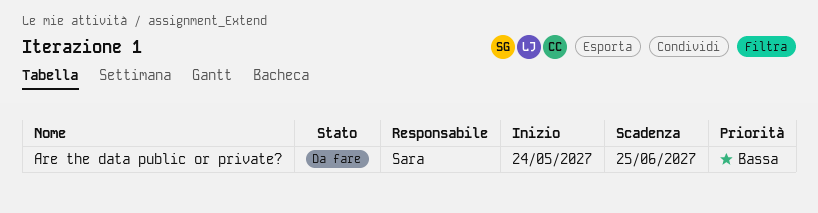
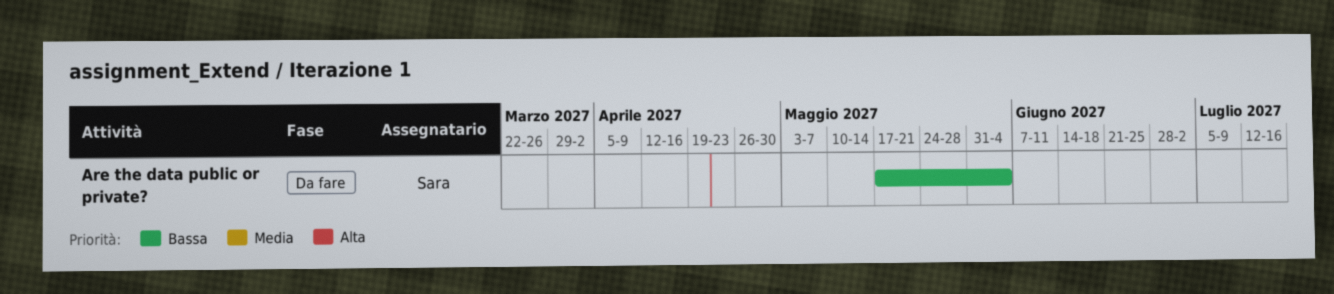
Are the data public or private?, start: May 24 -> May 17
Are the data public or private?, due: Jun 25 -> Jun 4

